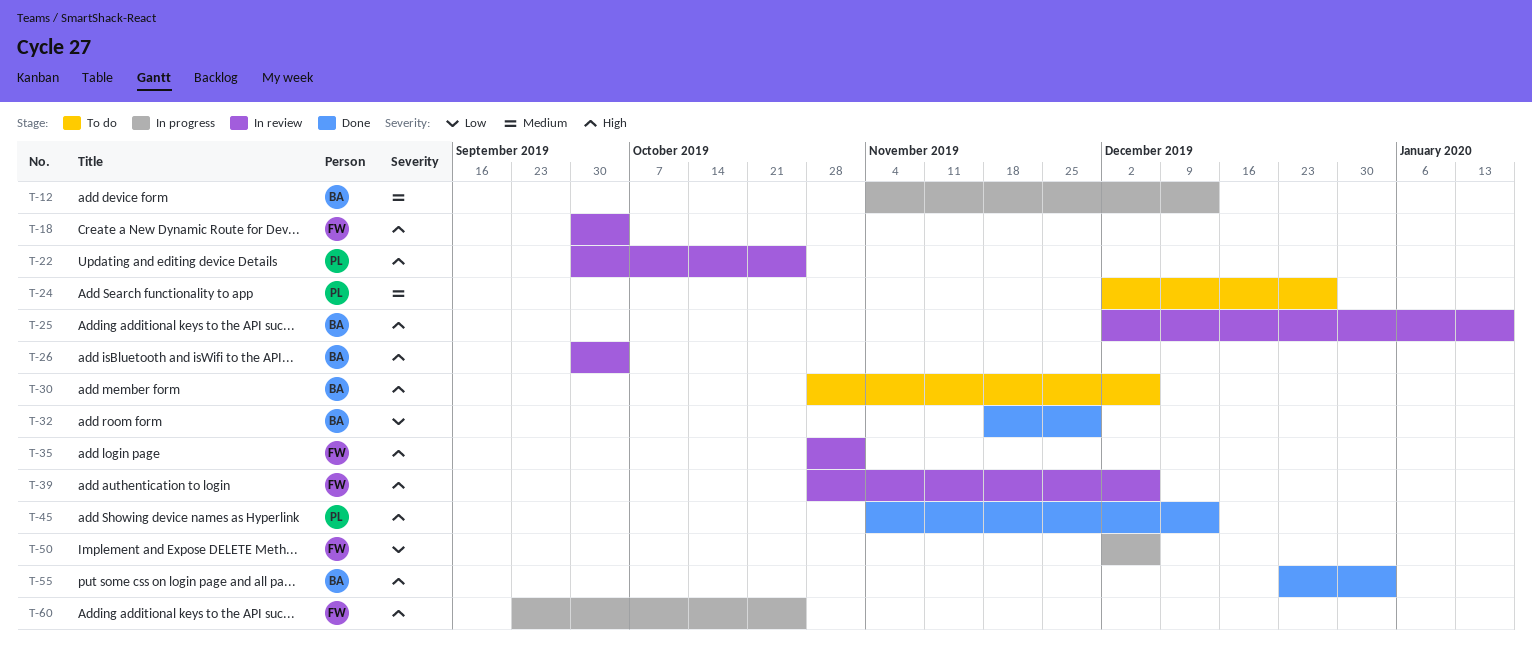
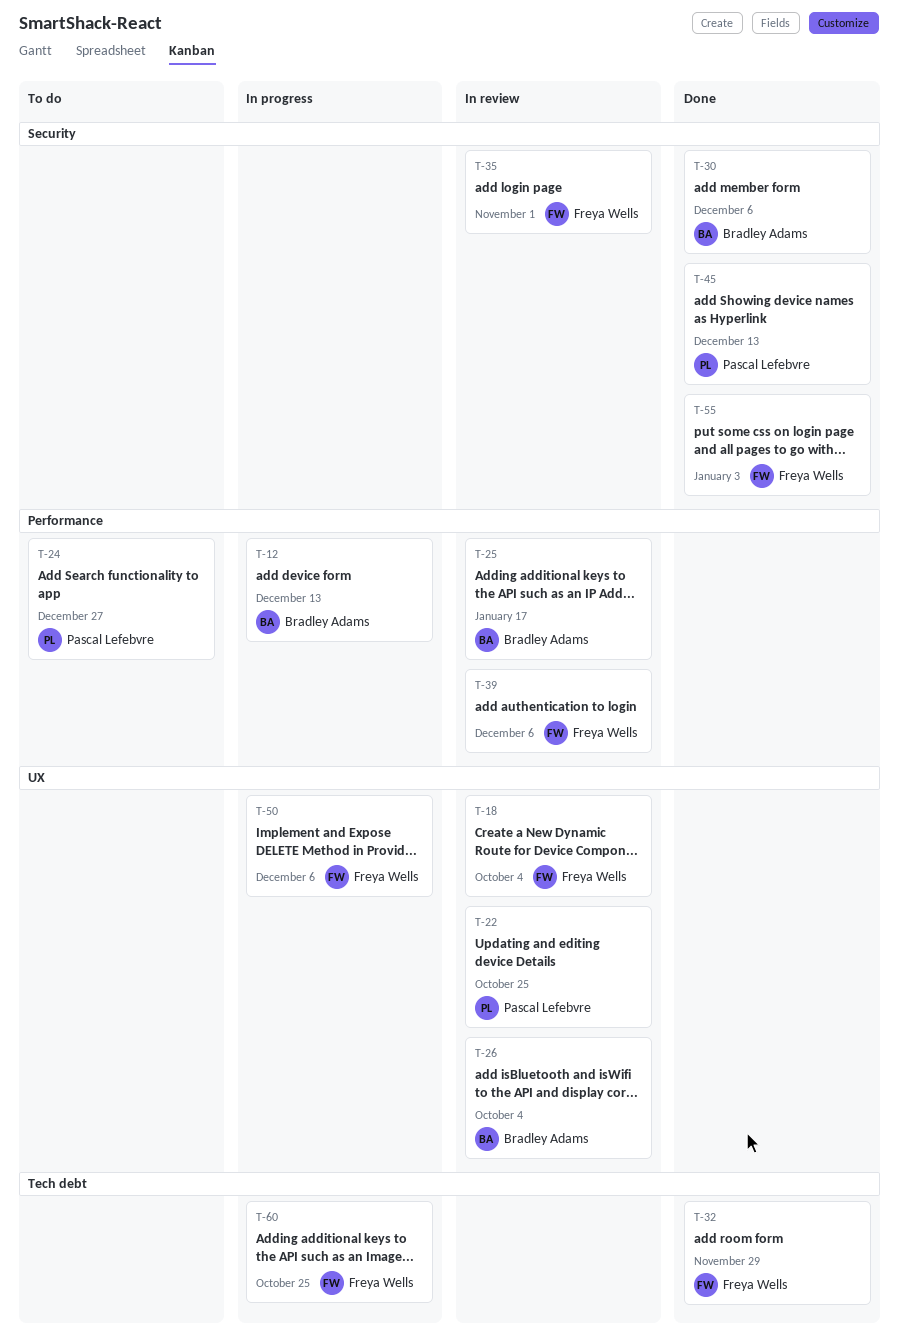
T-30, status: To do -> Done
T-32, owner: Bradley Adams -> Freya Wells
T-55, owner: Bradley Adams -> Freya Wells

